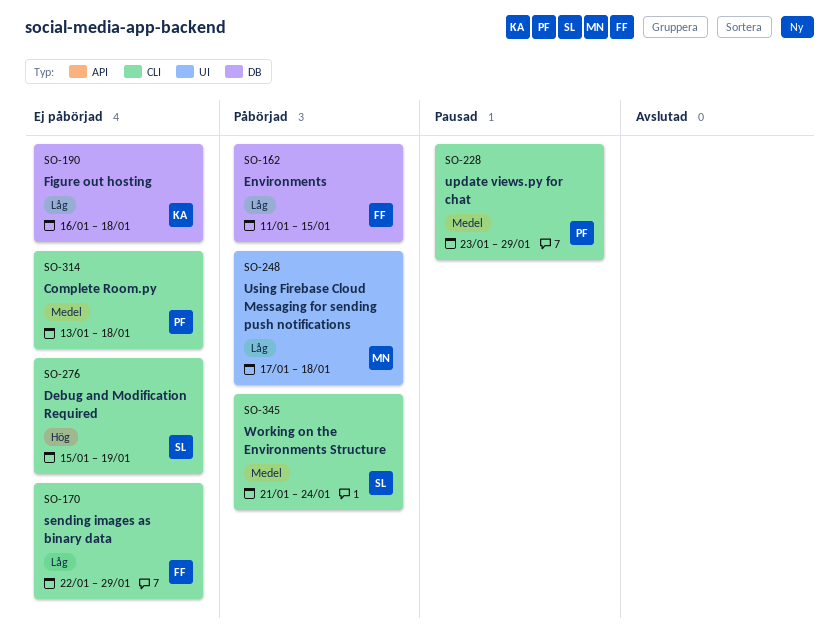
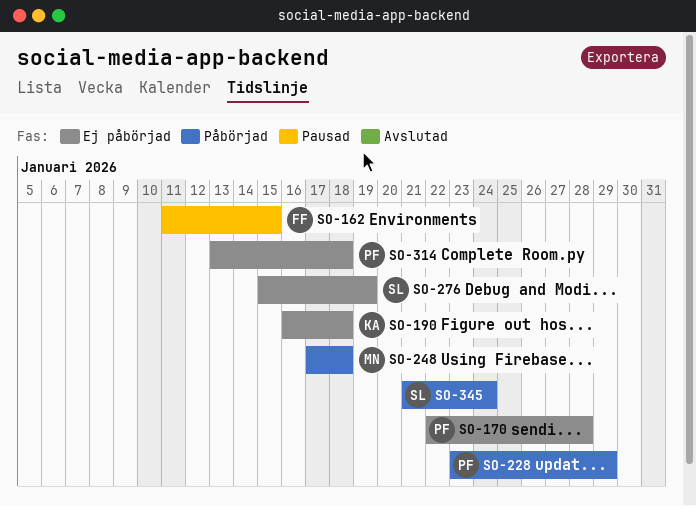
SO-162, status: Påbörjad -> Pausad
SO-170, owner: FF -> PF
SO-170, due: Jan 29 -> Jan 28
SO-228, status: Pausad -> Påbörjad

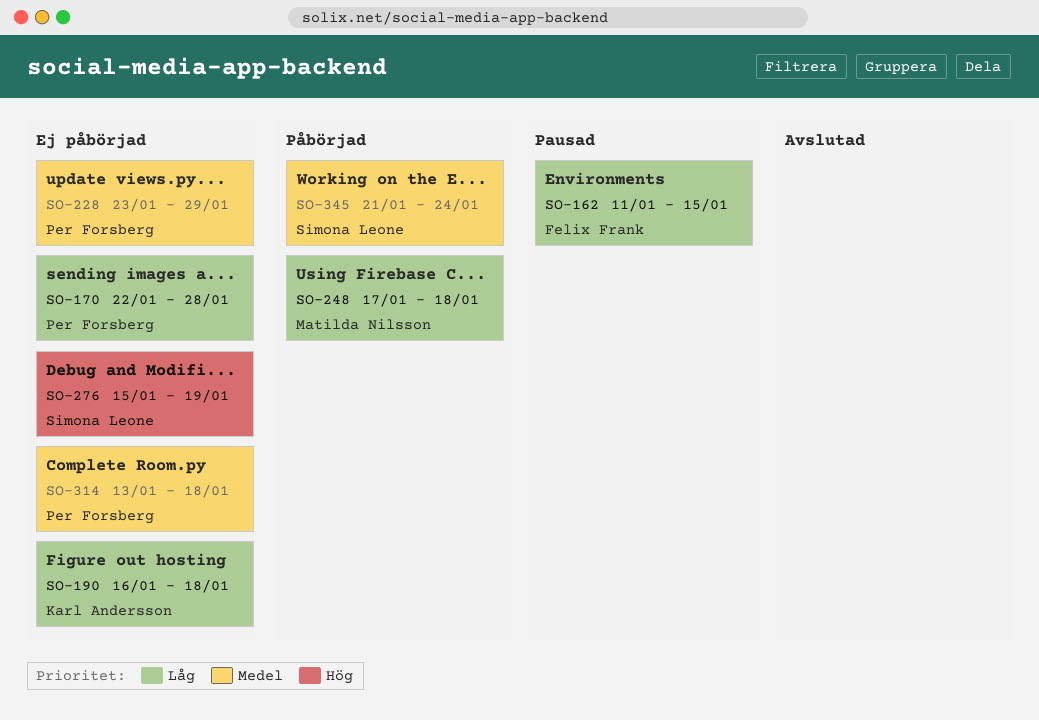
SO-228, status: Påbörjad -> Ej påbörjad

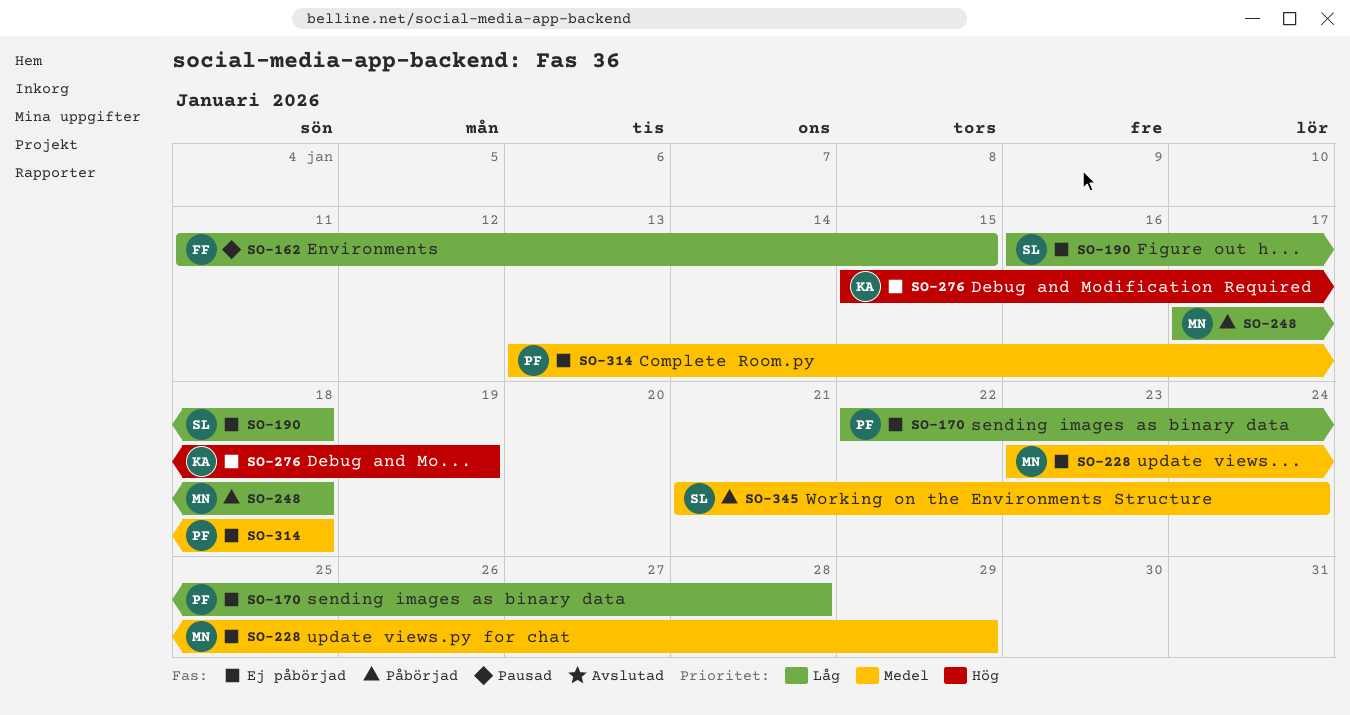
SO-190, owner: Karl Andersson -> Simona Leone
SO-228, owner: Per Forsberg -> Matilda Nilsson
SO-276, owner: Simona Leone -> Karl Andersson

